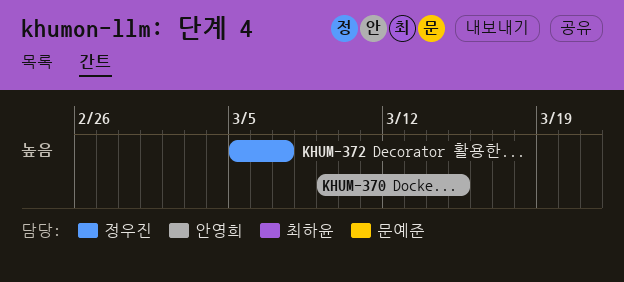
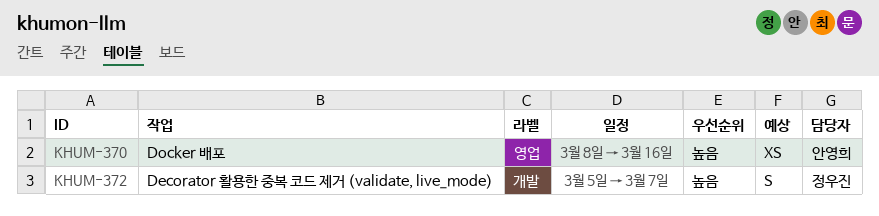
KHUM-370, start: Mar 9 -> Mar 8
KHUM-370, due: Mar 15 -> Mar 16

